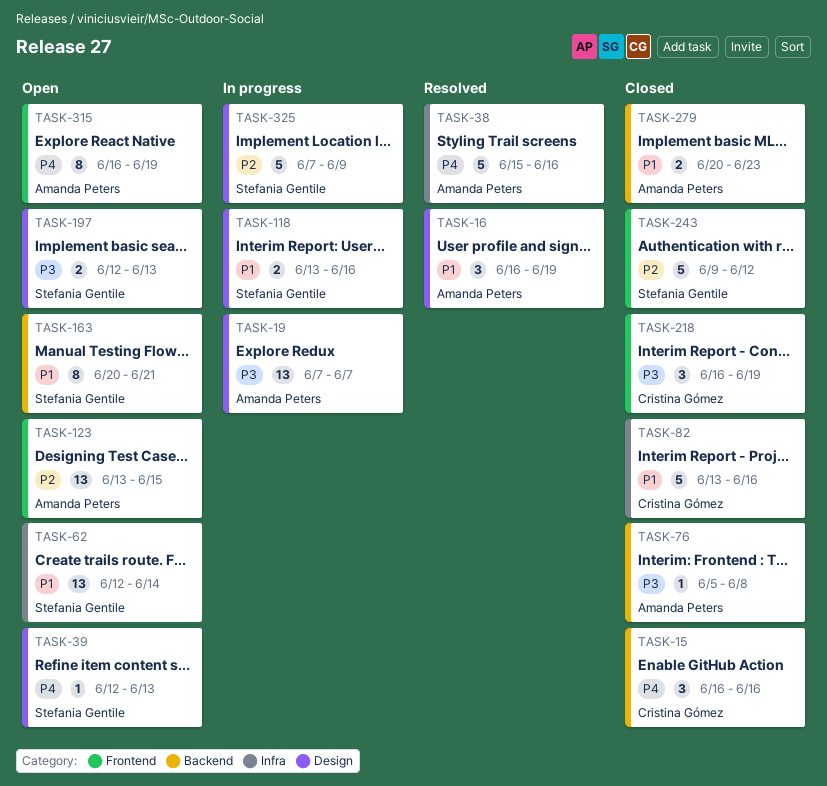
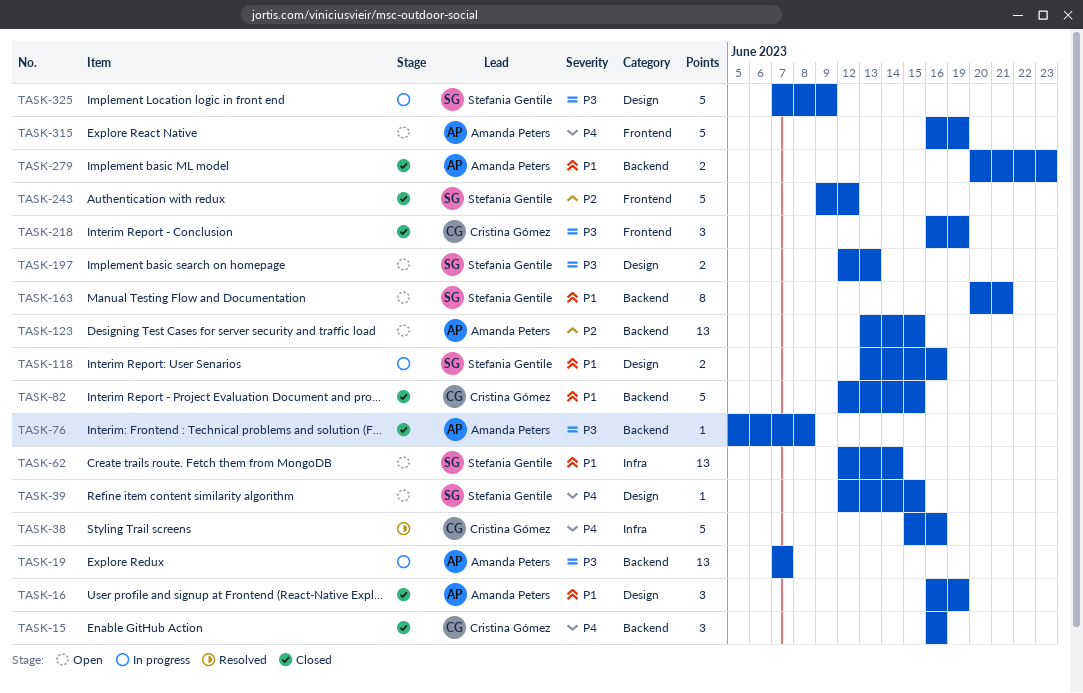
TASK-16, status: Resolved -> Closed
TASK-19, label: Design -> Backend
TASK-38, owner: Amanda Peters -> Cristina Gómez
TASK-39, due: Jun 13 -> Jun 15
TASK-82, label: Infra -> Backend
TASK-82, start: Jun 13 -> Jun 12
TASK-82, due: Jun 16 -> Jun 15
TASK-123, label: Frontend -> Backend
TASK-315, estimate: 8 -> 5
TASK-325, priority: P2 -> P3

